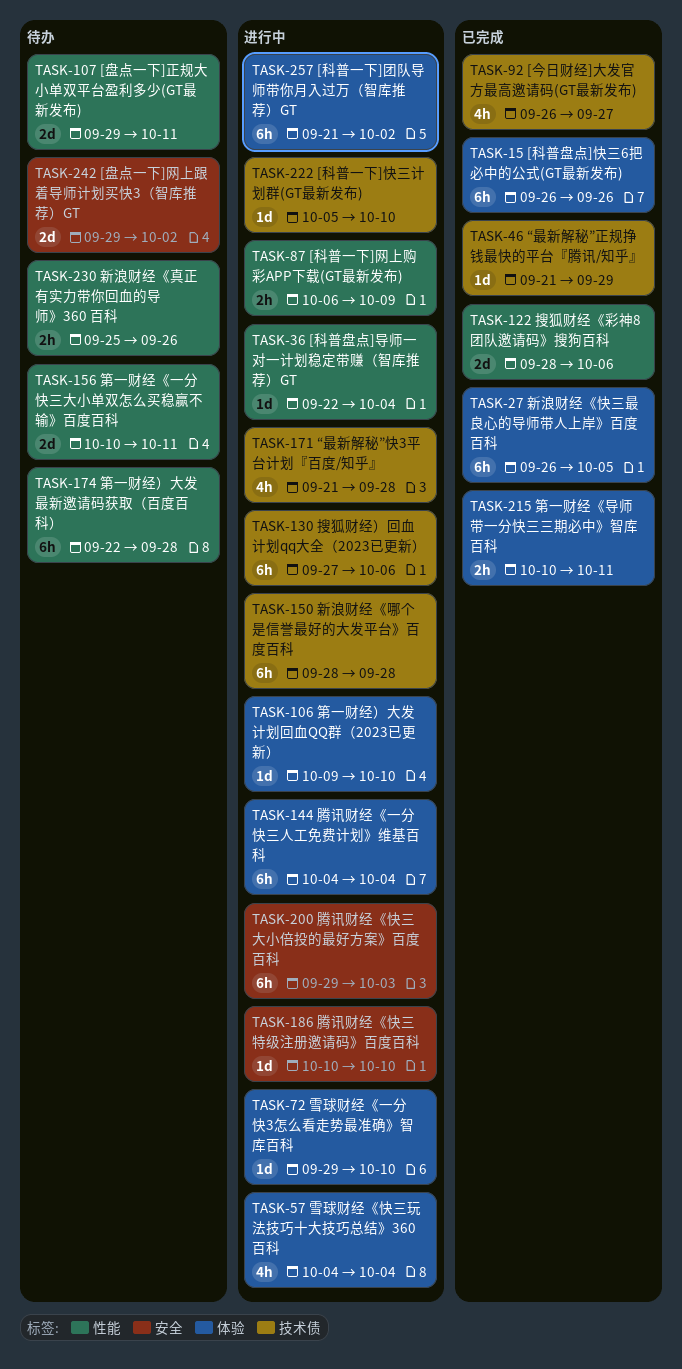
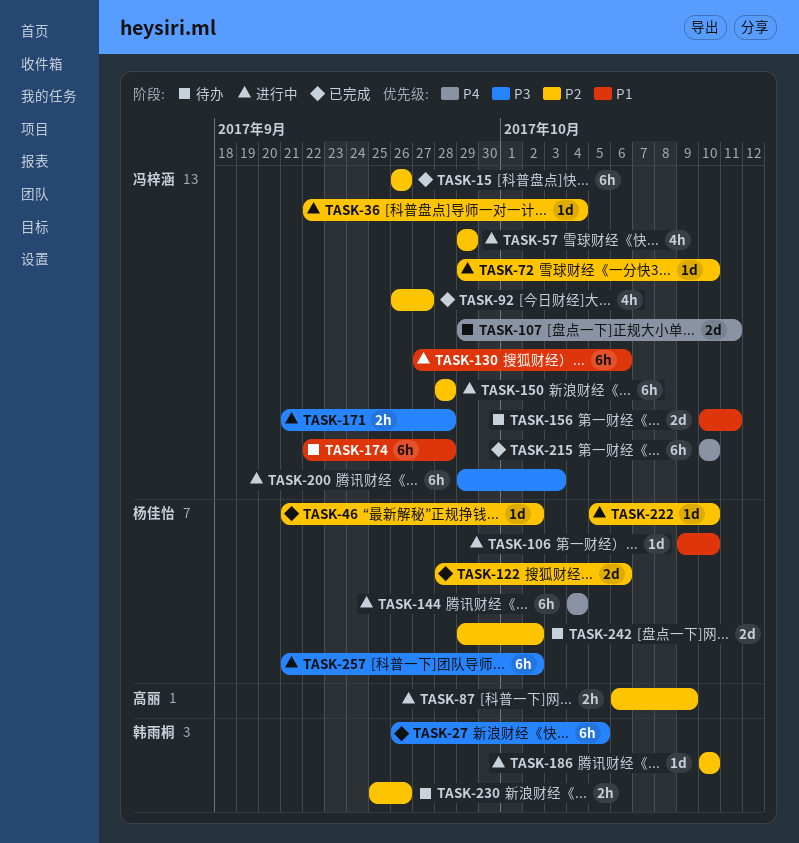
TASK-46, due: Sep 29 -> Oct 2
TASK-57, start: Oct 4 -> Sep 29
TASK-57, due: Oct 4 -> Sep 29
TASK-171, estimate: 4h -> 2h
TASK-215, estimate: 2h -> 6h
TASK-215, due: Oct 11 -> Oct 10

